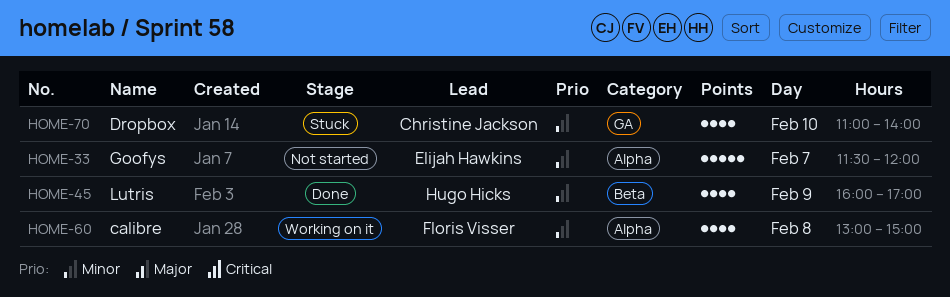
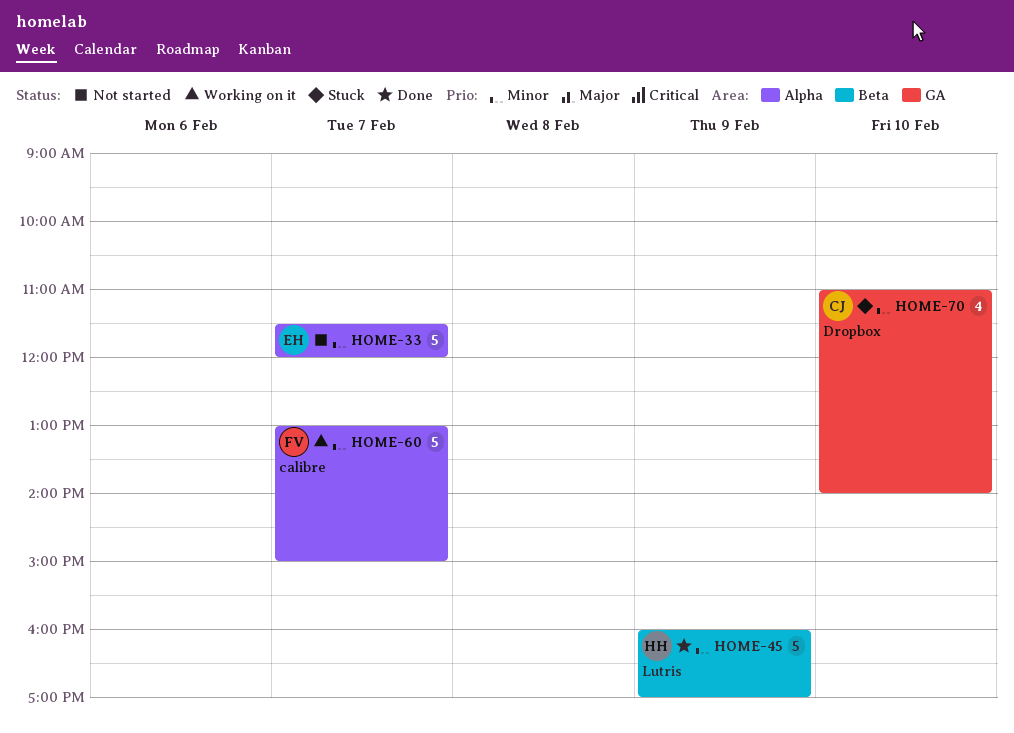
HOME-45, estimate: 4 -> 5
HOME-60, estimate: 4 -> 5
HOME-60, day: Feb 8 -> Feb 7

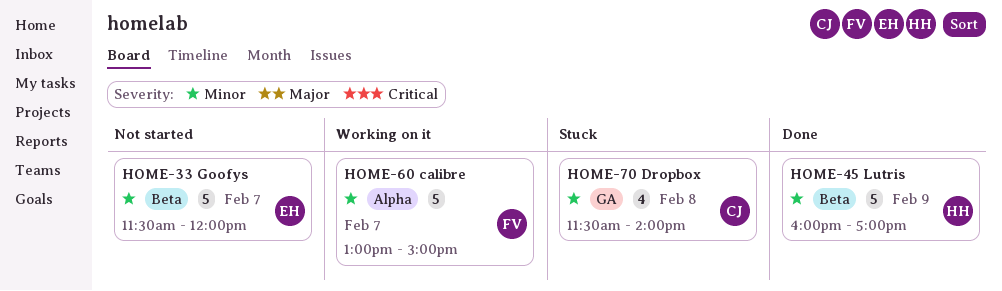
HOME-33, label: Alpha -> Beta
HOME-70, day: Feb 10 -> Feb 8
HOME-70, begins: 11:00 -> 11:30

